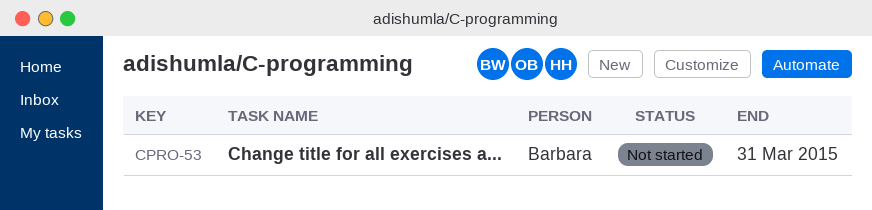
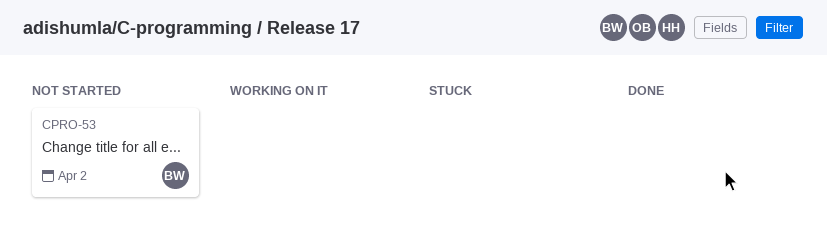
CPRO-53, due: Mar 31 -> Apr 2

